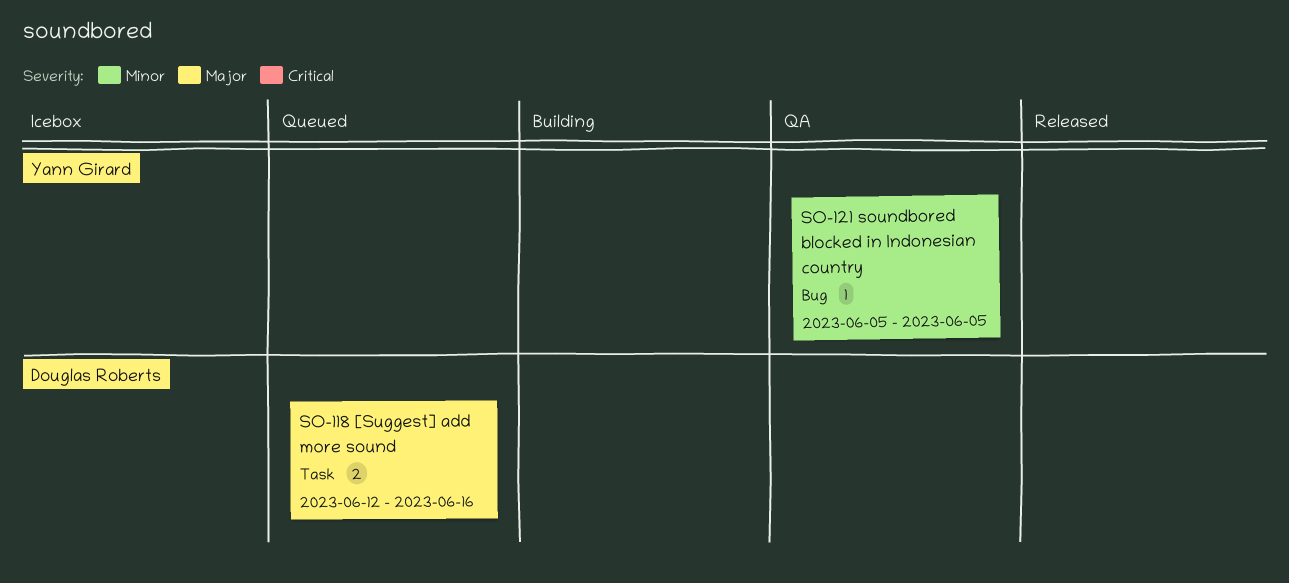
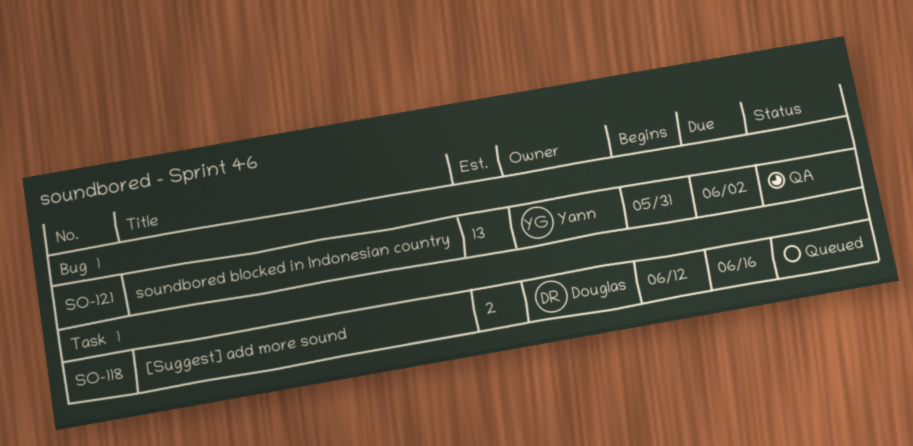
SO-121, estimate: 1 -> 13
SO-121, start: Jun 5 -> May 31
SO-121, due: Jun 5 -> Jun 2

